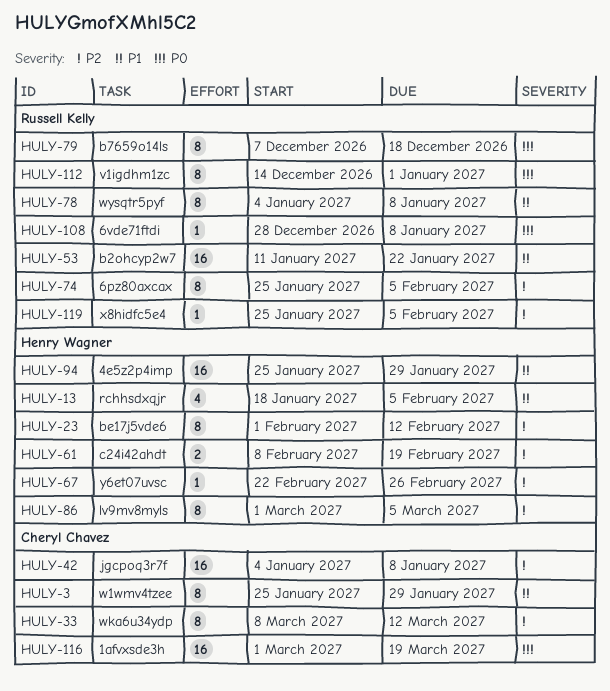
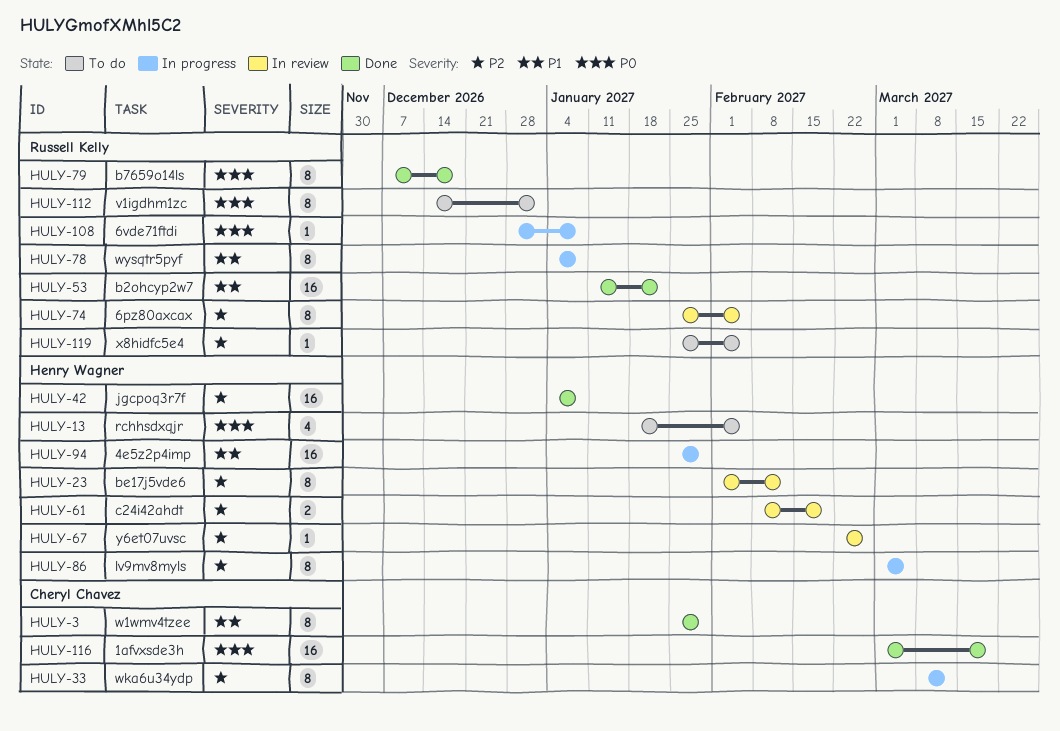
HULY-13, priority: P1 -> P0
HULY-42, owner: Cheryl Chavez -> Henry Wagner

